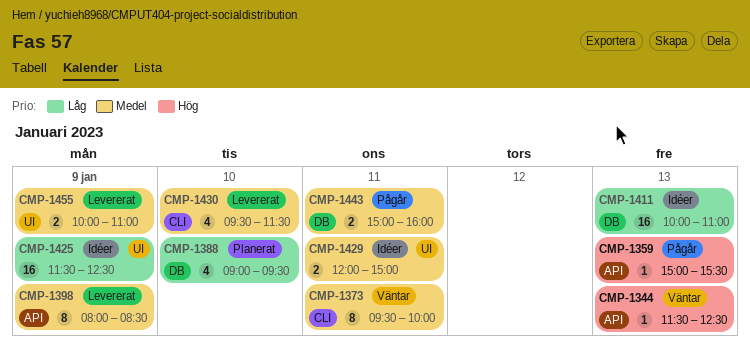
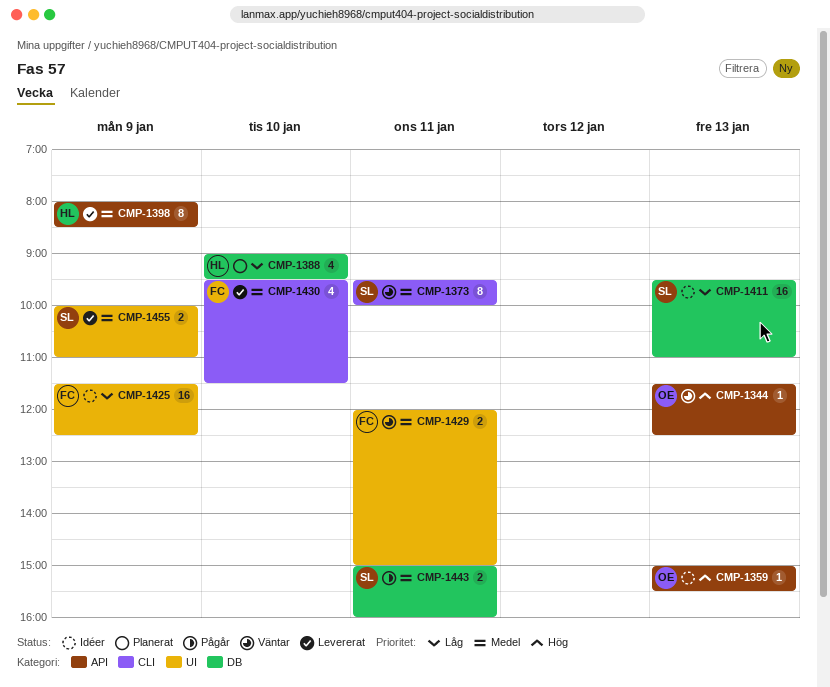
CMP-1359, status: Pågår -> Idéer
CMP-1411, begins: 10:00 -> 09:30
CMP-1429, status: Idéer -> Väntar

